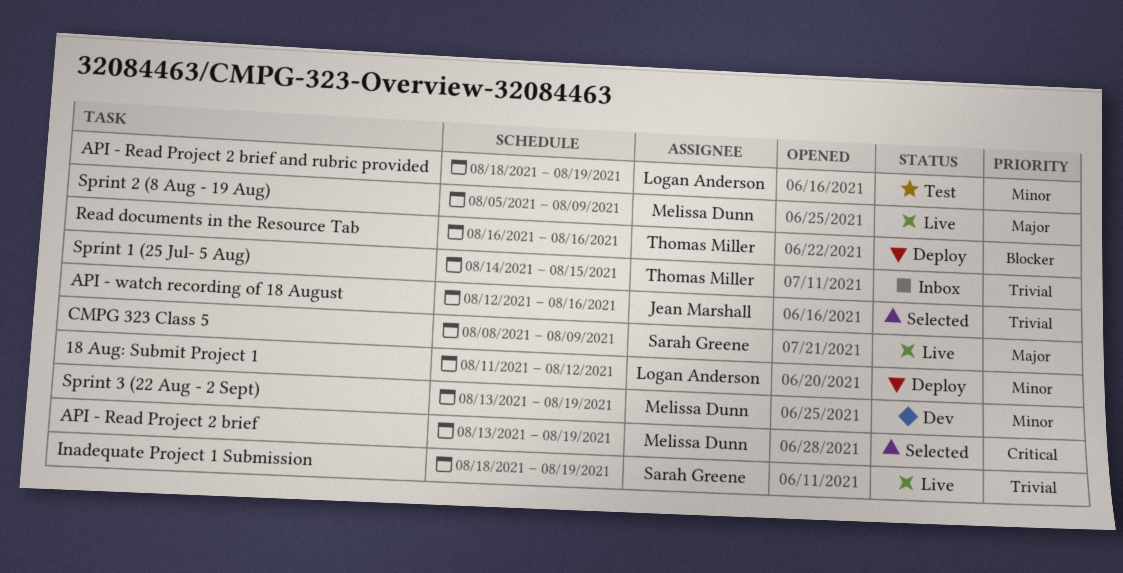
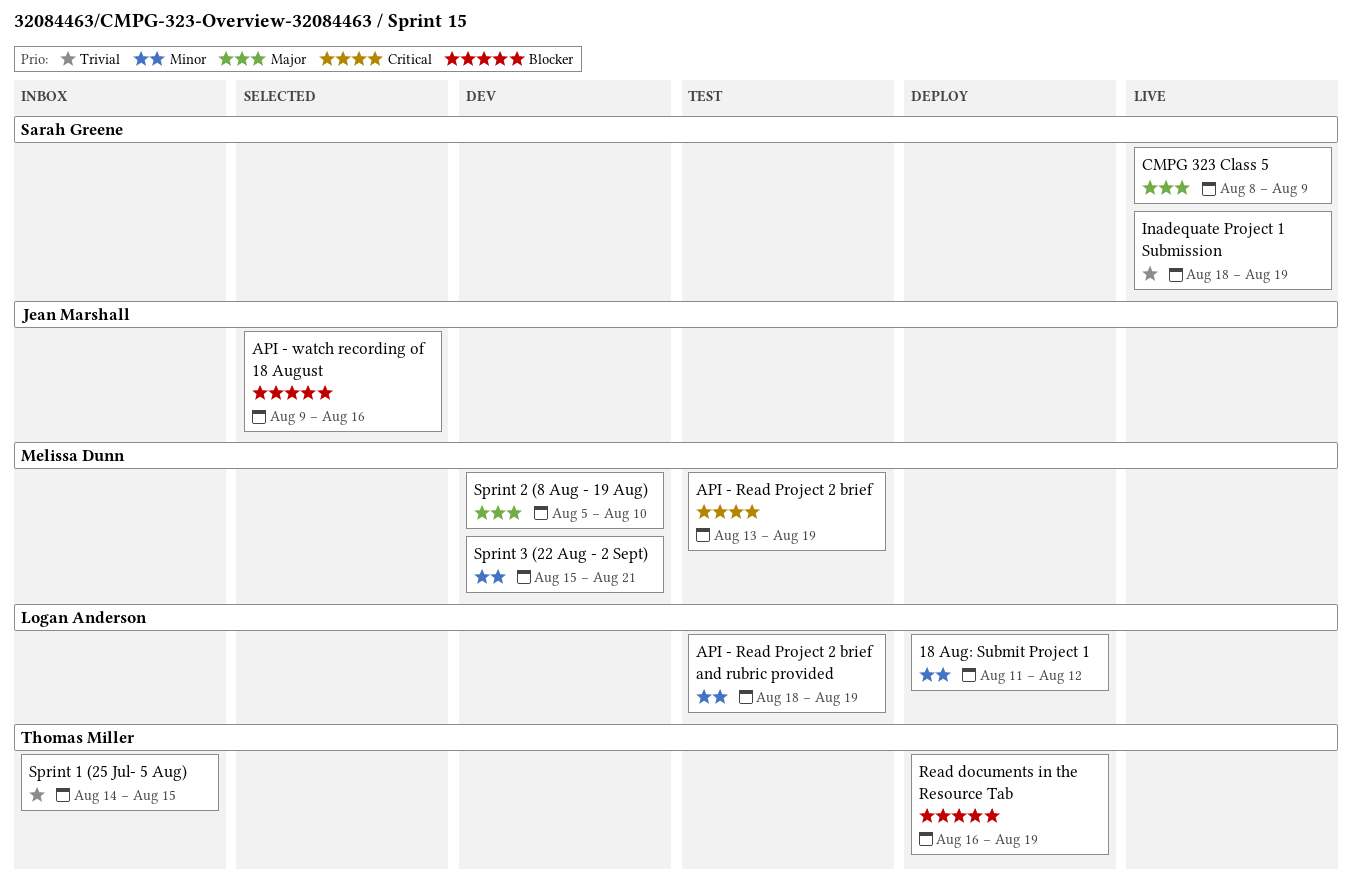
API - Read Project 2 brief, status: Selected -> Test
API - watch recording of 18 August, priority: Trivial -> Blocker
API - watch recording of 18 August, start: Aug 12 -> Aug 9
Read documents in the Resource Tab, due: Aug 16 -> Aug 19
Sprint 2 (8 Aug - 19 Aug), status: Live -> Dev
Sprint 2 (8 Aug - 19 Aug), due: Aug 9 -> Aug 10
Sprint 3 (22 Aug - 2 Sept), start: Aug 13 -> Aug 15
Sprint 3 (22 Aug - 2 Sept), due: Aug 19 -> Aug 21

